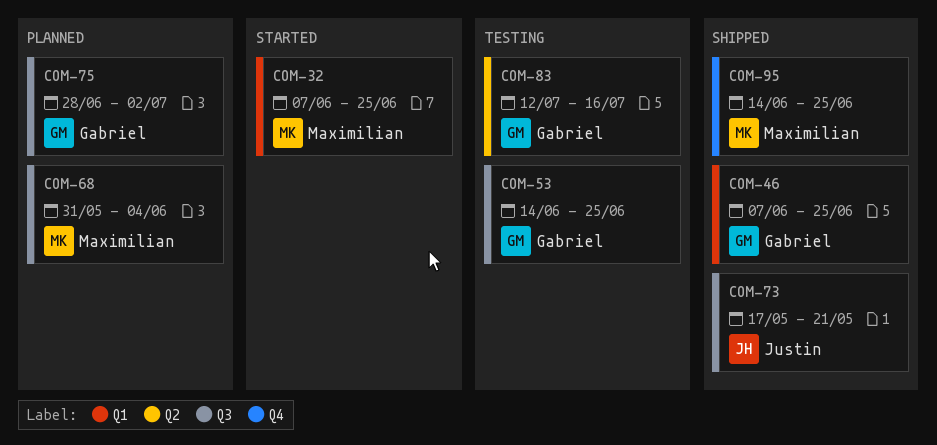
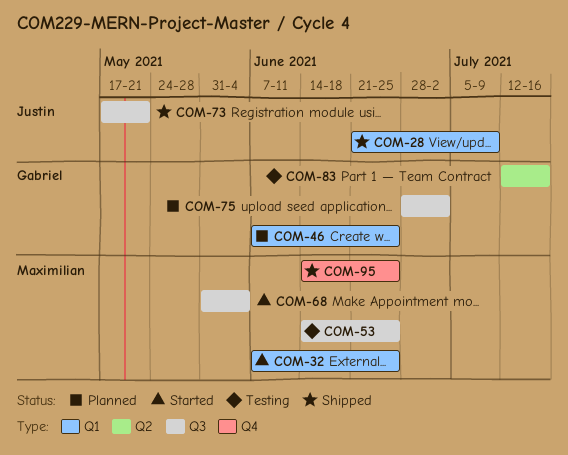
COM-28: none -> present
COM-46, status: Shipped -> Planned
COM-53, owner: Gabriel -> Maximilian
COM-68, status: Planned -> Started

